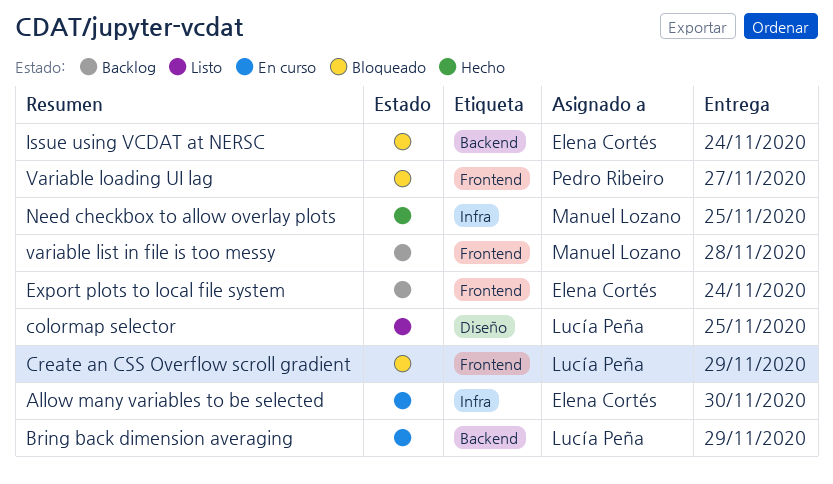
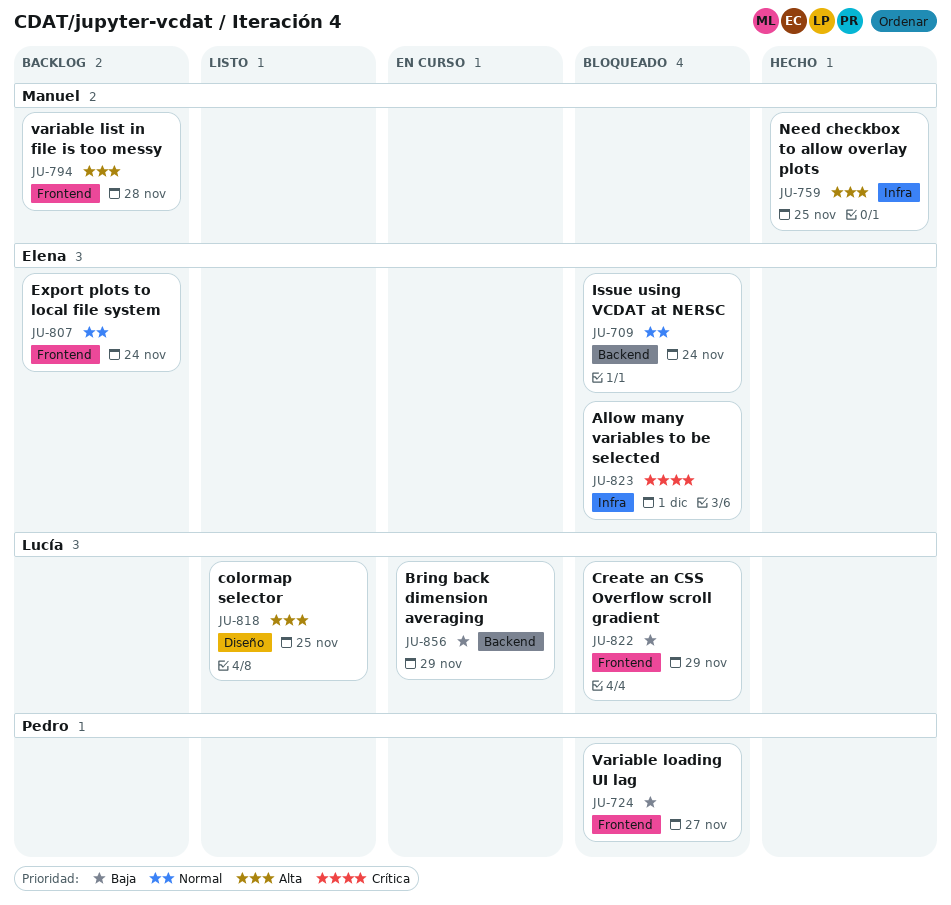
Allow many variables to be selected, status: En curso -> Bloqueado
Allow many variables to be selected, due: Nov 30 -> Dec 1

